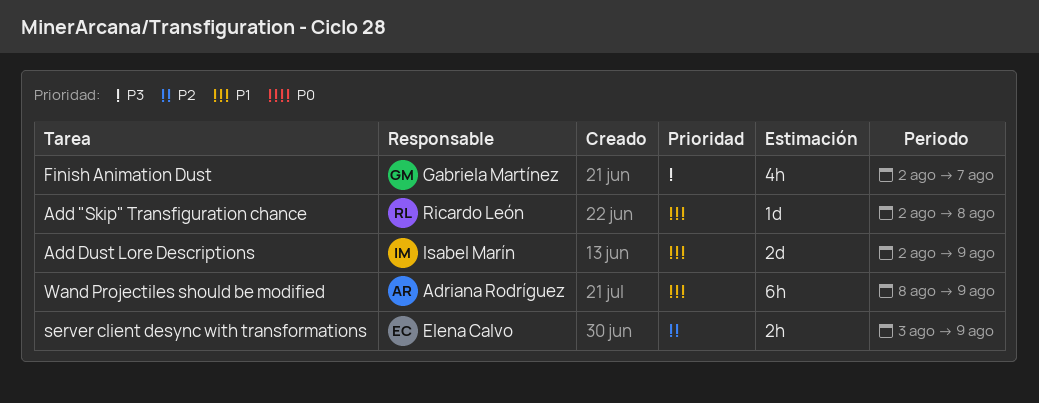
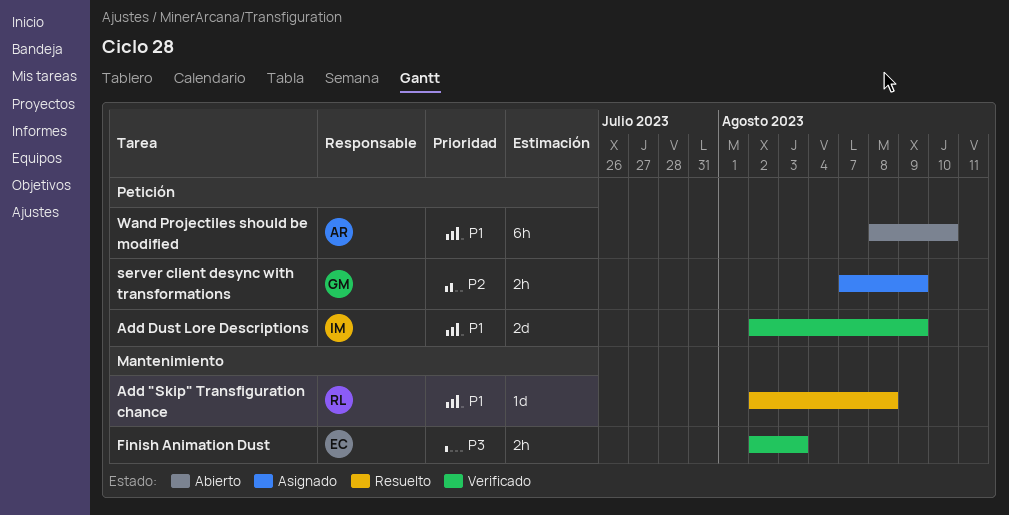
Finish Animation Dust, owner: Gabriela Martínez -> Elena Calvo
Finish Animation Dust, estimate: 4h -> 2h
Finish Animation Dust, due: Aug 7 -> Aug 3
server client desync with transformations, owner: Elena Calvo -> Gabriela Martínez
server client desync with transformations, start: Aug 3 -> Aug 7
Wand Projectiles should be modified, due: Aug 9 -> Aug 10

